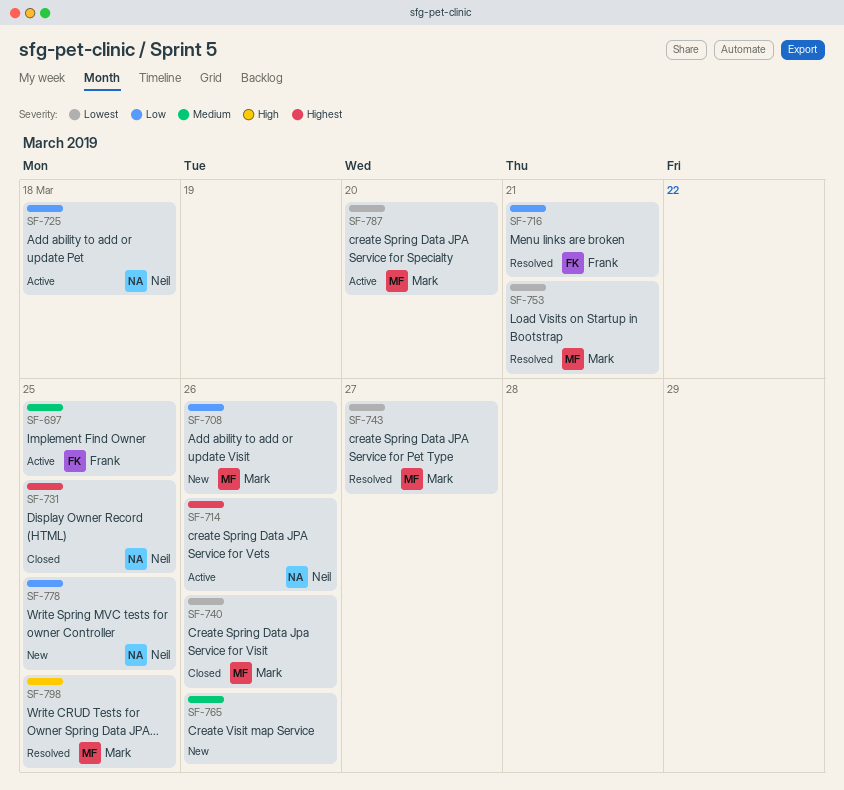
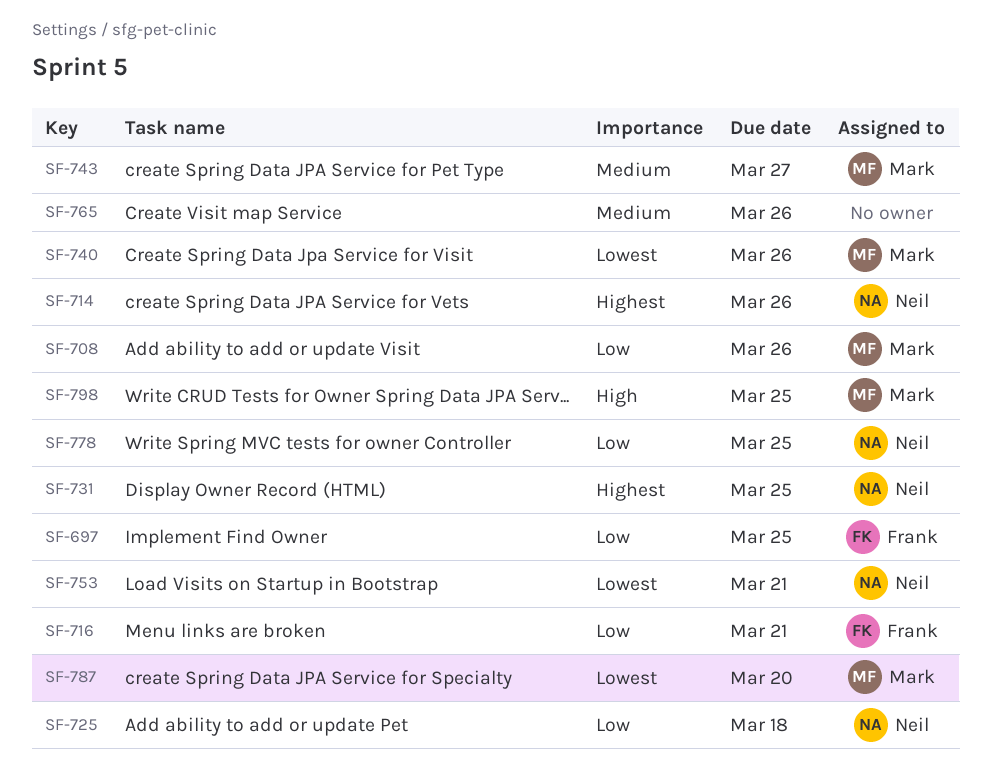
SF-697, priority: Medium -> Low
SF-743, priority: Lowest -> Medium
SF-753, owner: Mark -> Neil

